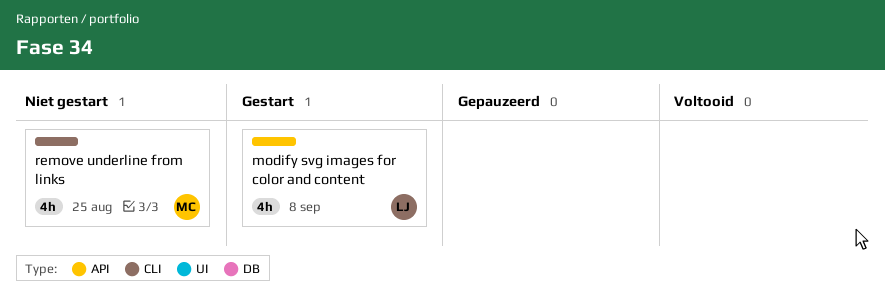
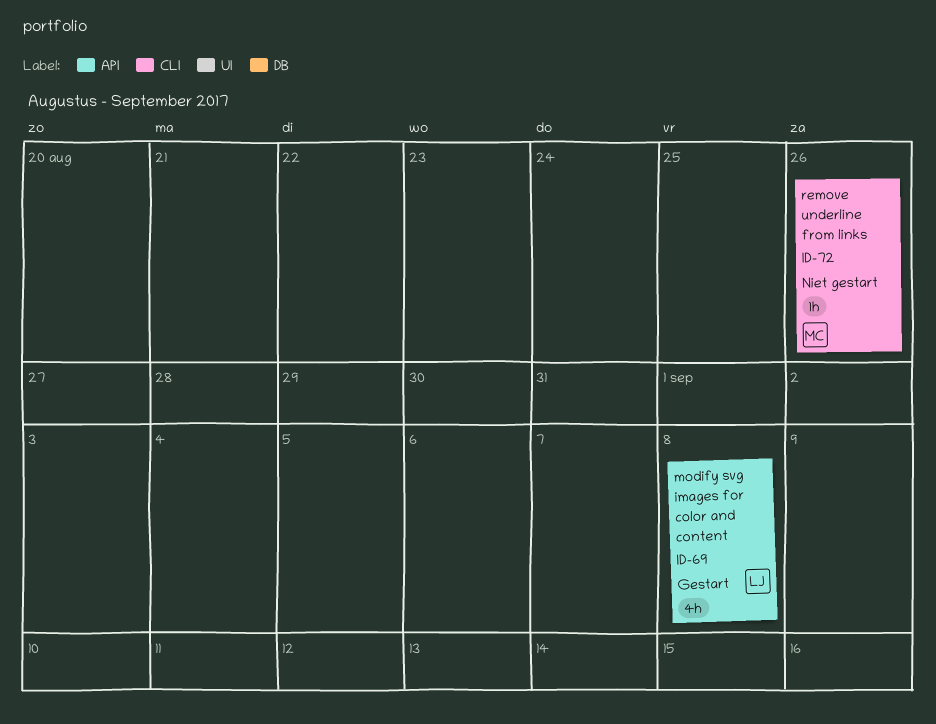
remove underline from links, estimate: 4h -> 1h
remove underline from links, due: Aug 25 -> Aug 26

